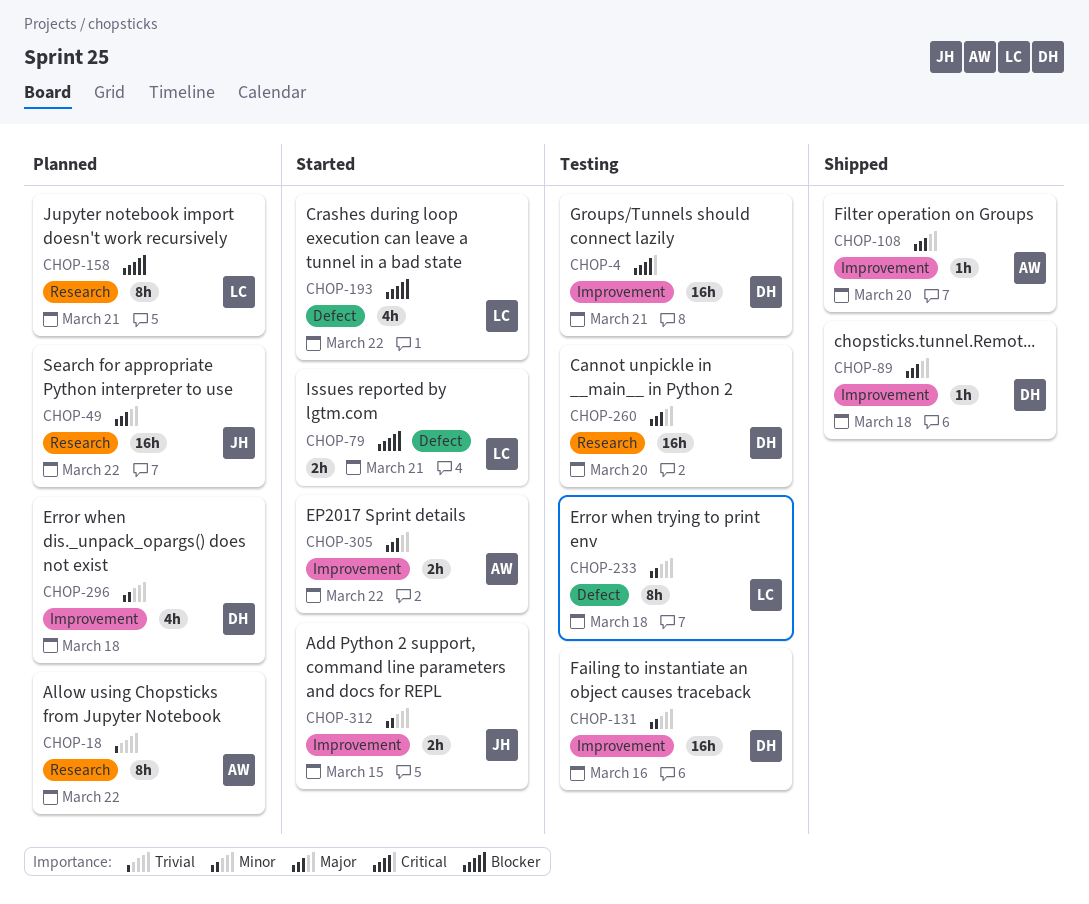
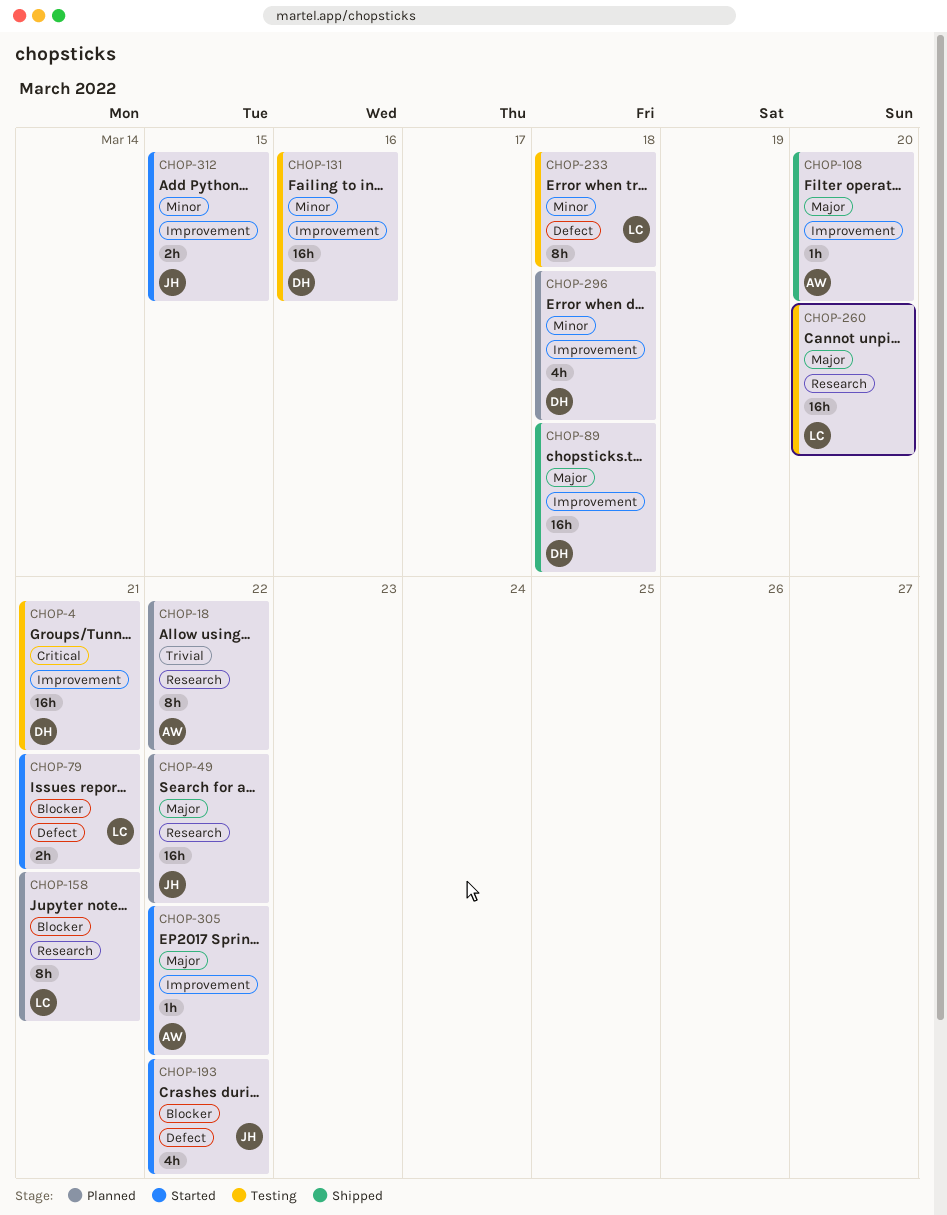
CHOP-89, estimate: 1h -> 16h
CHOP-193, owner: LC -> JH
CHOP-260, owner: DH -> LC
CHOP-305, estimate: 2h -> 1h

